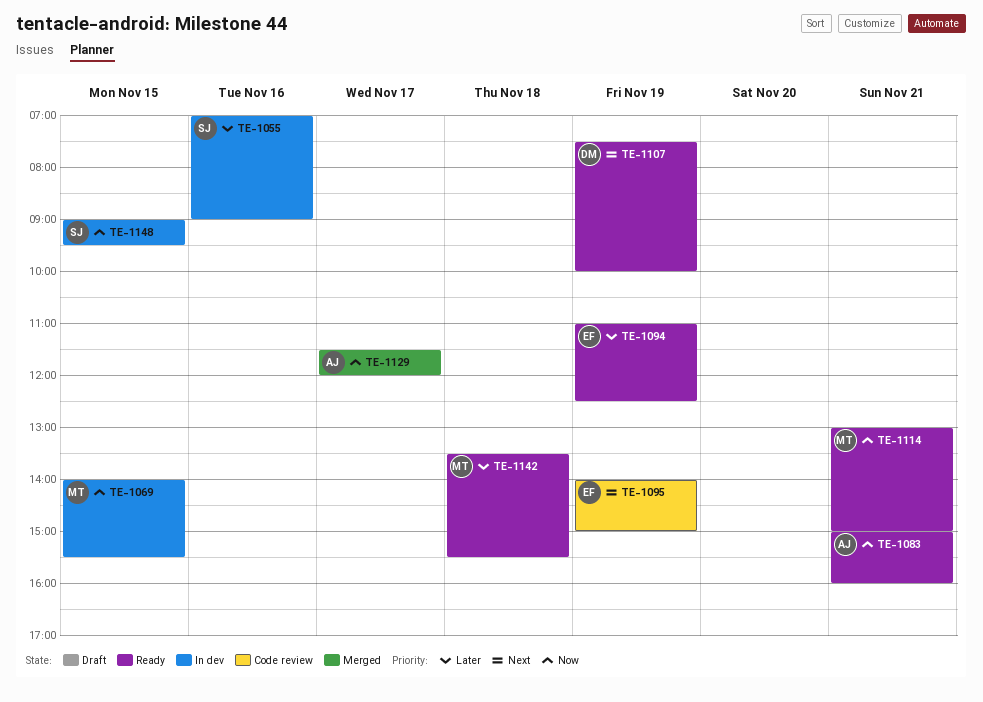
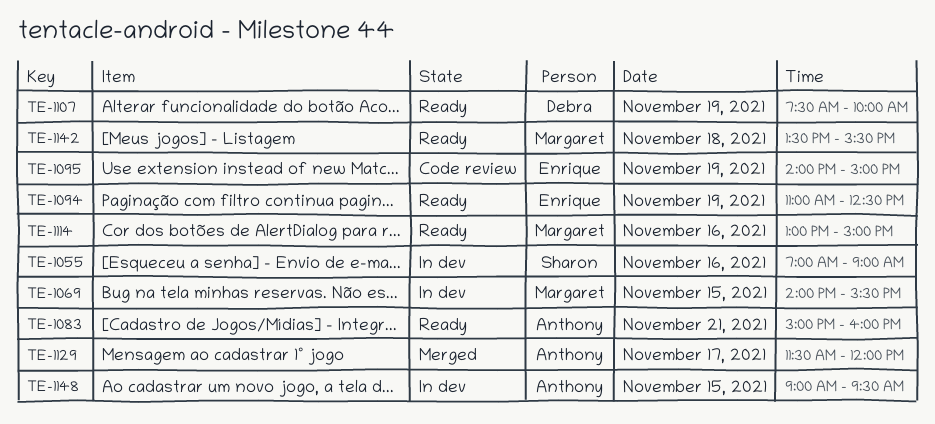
TE-1114, day: Nov 21 -> Nov 16
TE-1148, owner: Sharon -> Anthony

